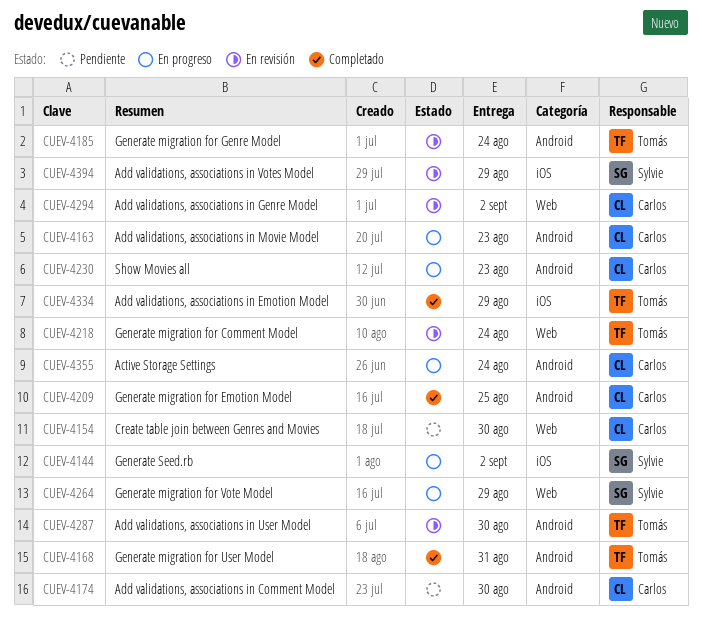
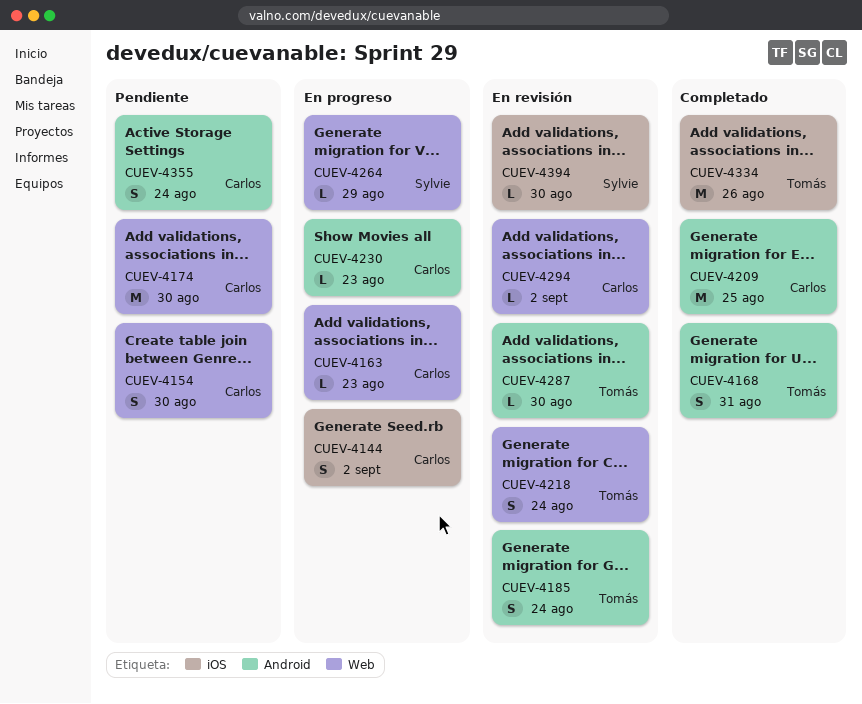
CUEV-4144, owner: Sylvie -> Carlos
CUEV-4163, label: Android -> Web
CUEV-4174, label: Android -> Web
CUEV-4334, due: Aug 29 -> Aug 26
CUEV-4355, status: En progreso -> Pendiente
CUEV-4394, due: Aug 29 -> Aug 30

